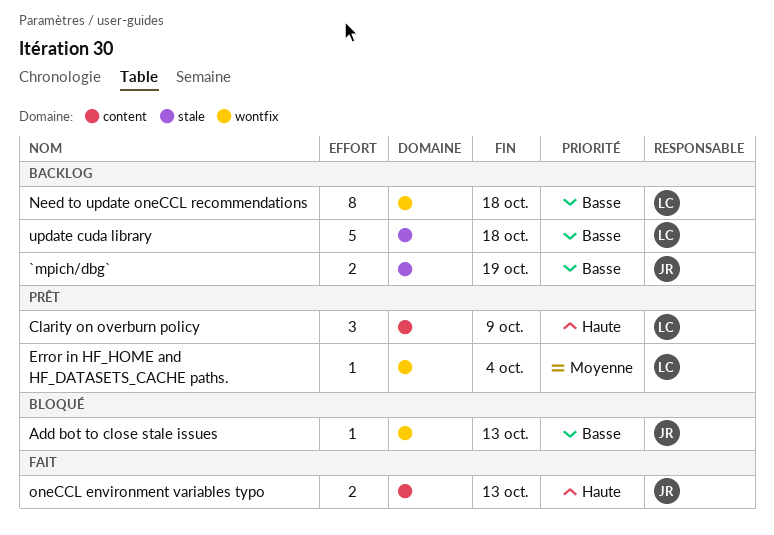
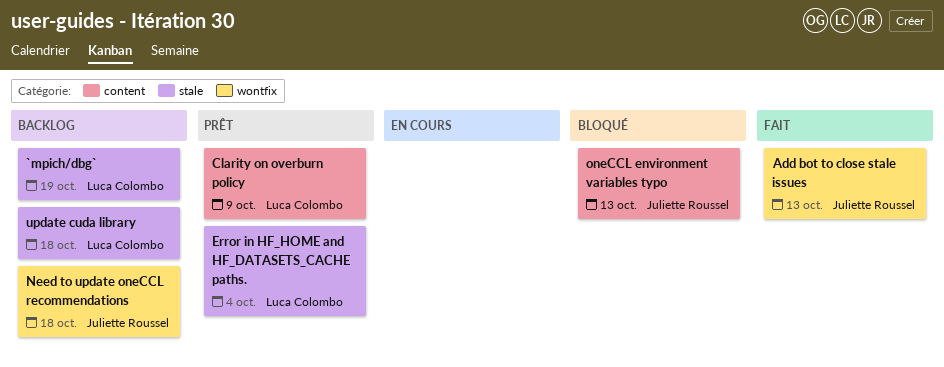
`mpich/dbg`, owner: Juliette Roussel -> Luca Colombo
Add bot to close stale issues, status: Bloqué -> Fait
Error in HF_HOME and HF_DATASETS_CACHE paths., label: wontfix -> stale
Need to update oneCCL recommendations, owner: Luca Colombo -> Juliette Roussel
oneCCL environment variables typo, status: Fait -> Bloqué

